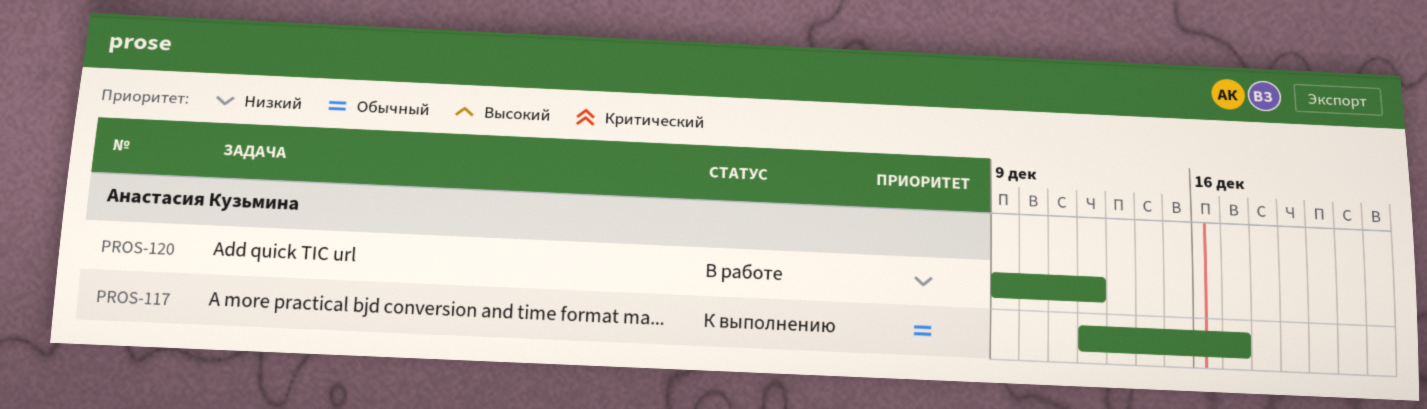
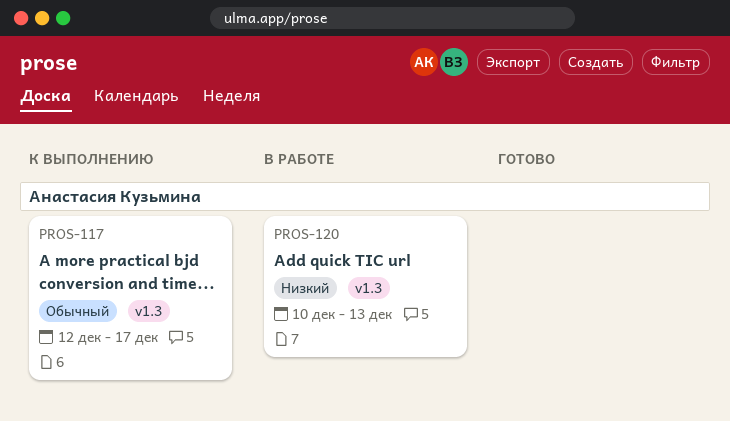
PROS-120, start: Dec 9 -> Dec 10
PROS-120, due: Dec 12 -> Dec 13

